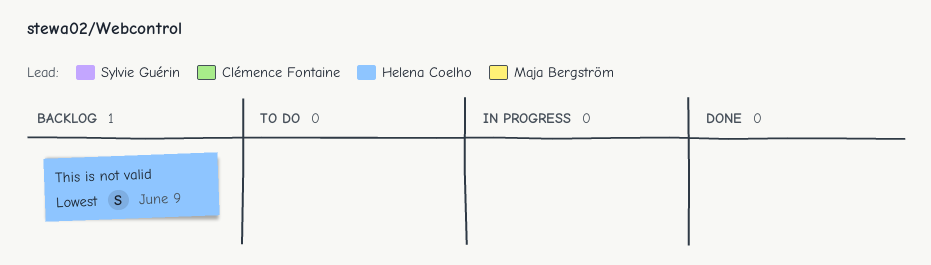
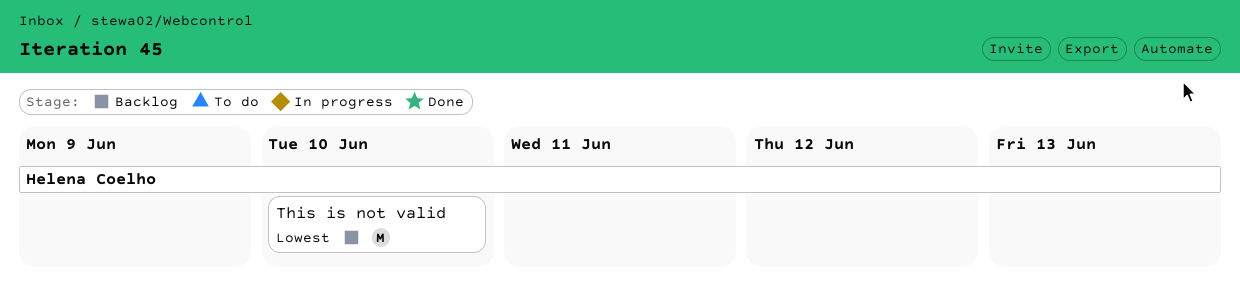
This is not valid, estimate: S -> M
This is not valid, due: Jun 9 -> Jun 10

